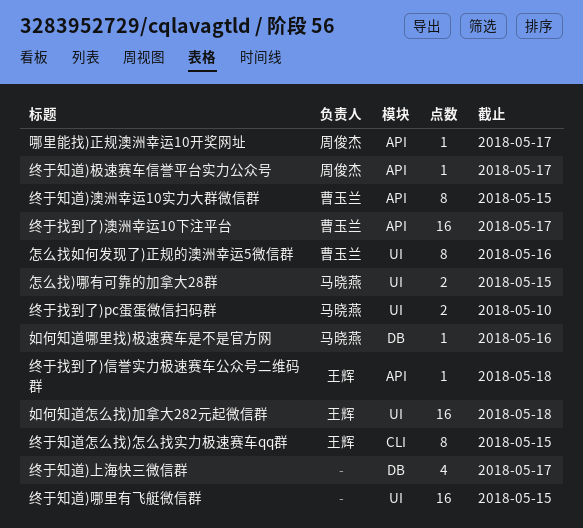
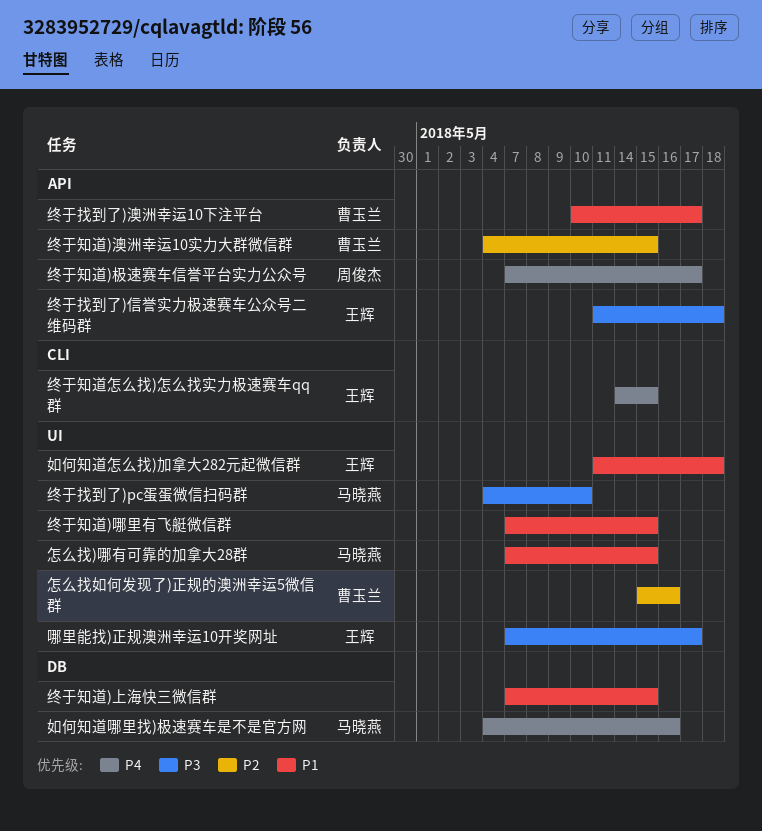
哪里能找)正规澳洲幸运10开奖网址, owner: 周俊杰 -> 王辉
哪里能找)正规澳洲幸运10开奖网址, label: API -> UI
终于知道)上海快三微信群, due: May 17 -> May 15

